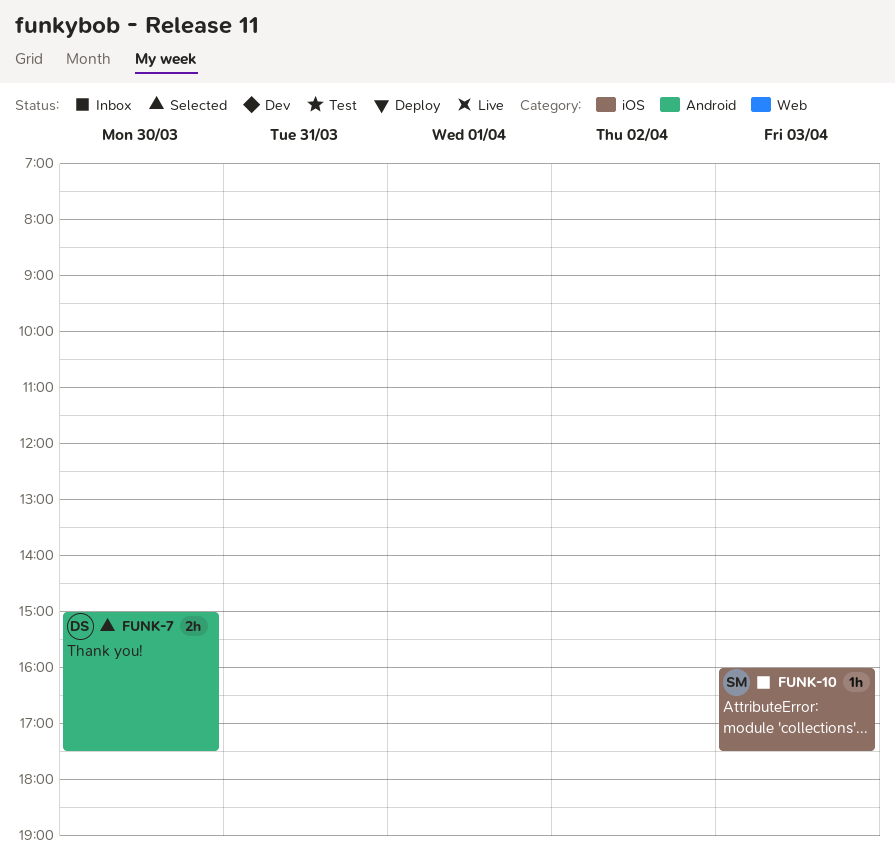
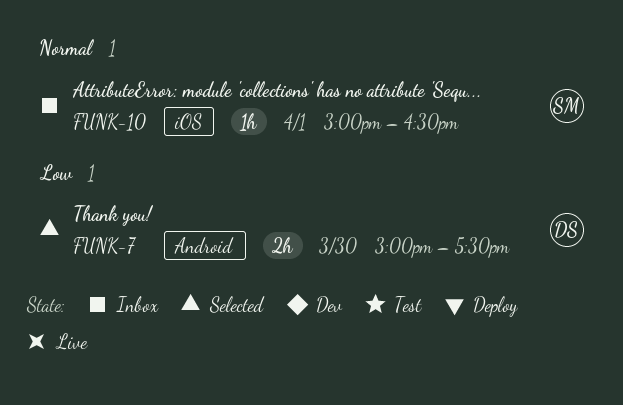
FUNK-10, day: Apr 3 -> Apr 1
FUNK-10, begins: 16:00 -> 15:00
FUNK-10, ends: 17:30 -> 16:30

